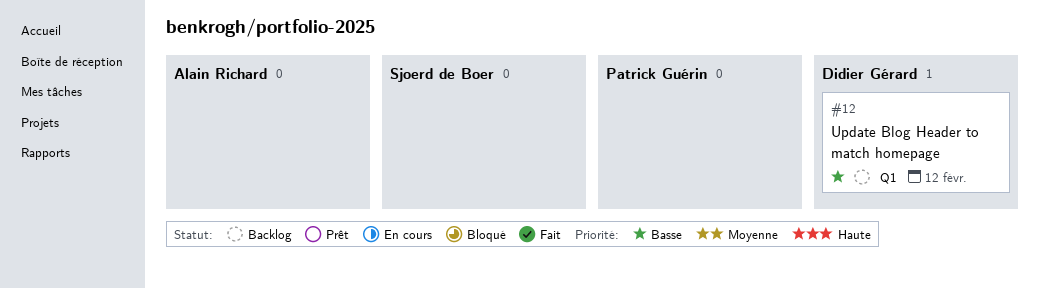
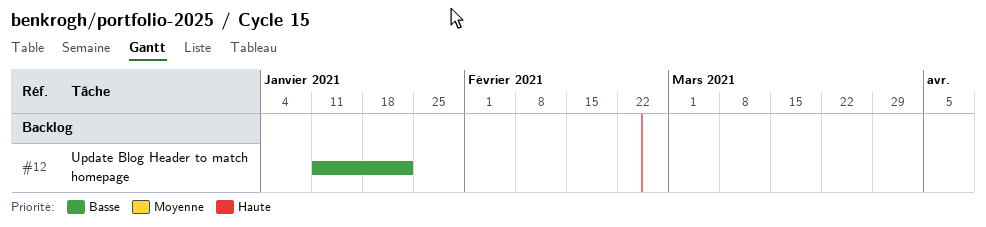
#12, due: Feb 12 -> Jan 22

